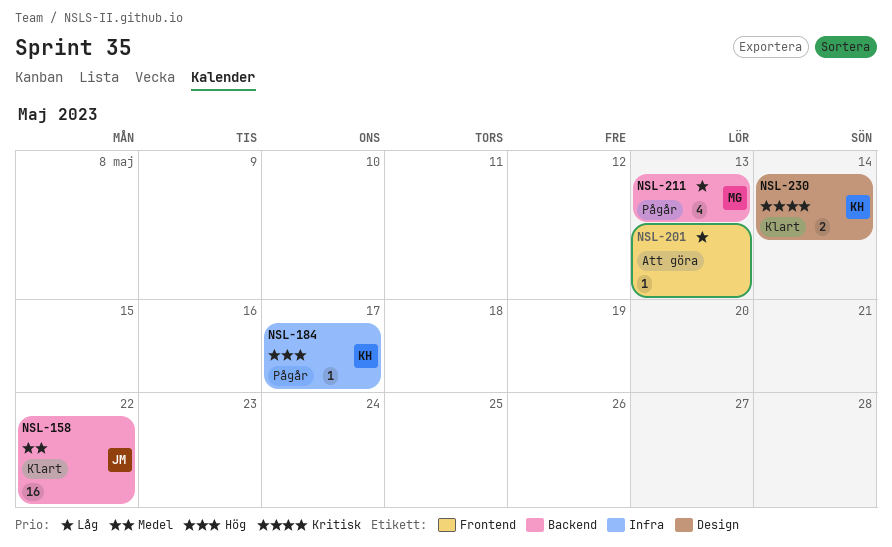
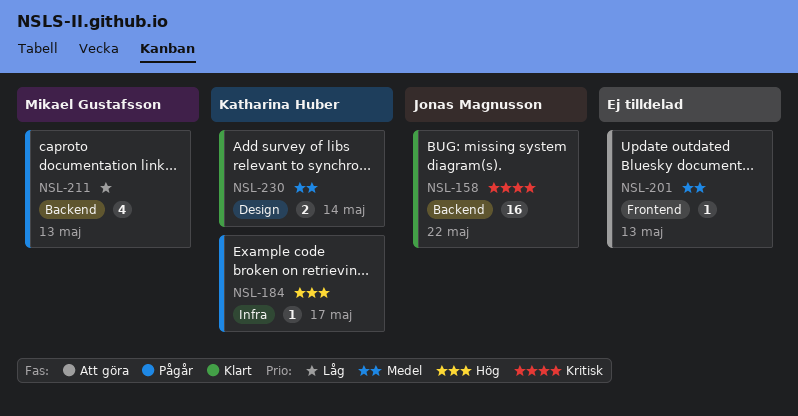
NSL-158, priority: Medel -> Kritisk
NSL-201, priority: Låg -> Medel
NSL-230, priority: Kritisk -> Medel

